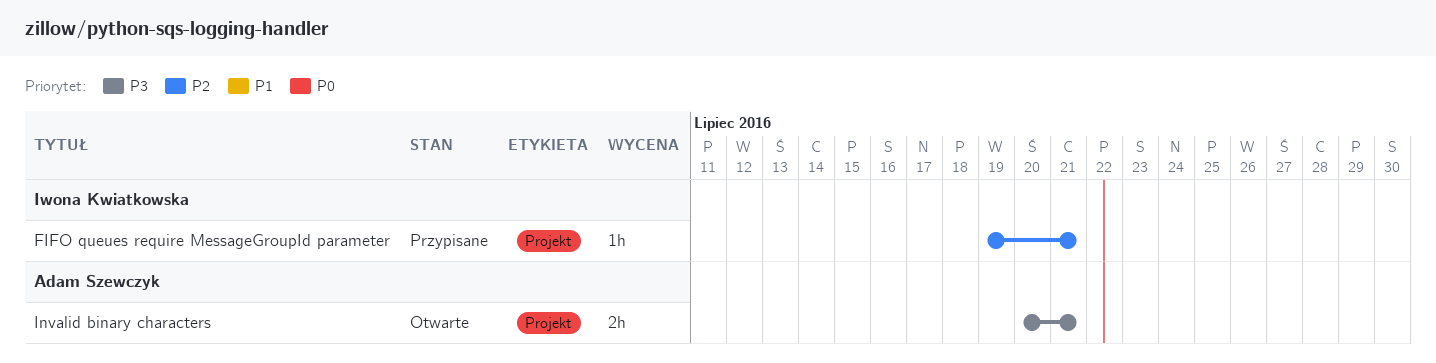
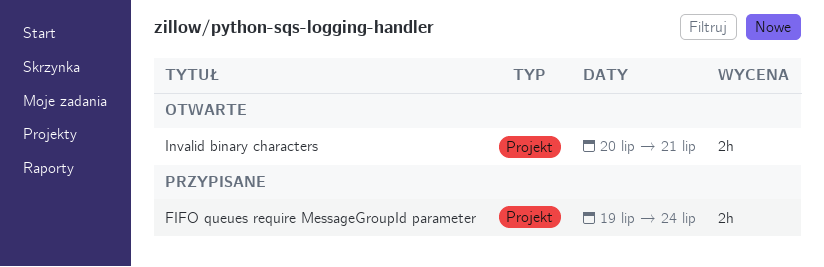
FIFO queues require MessageGroupId parameter, estimate: 1h -> 2h
FIFO queues require MessageGroupId parameter, due: Jul 21 -> Jul 24

